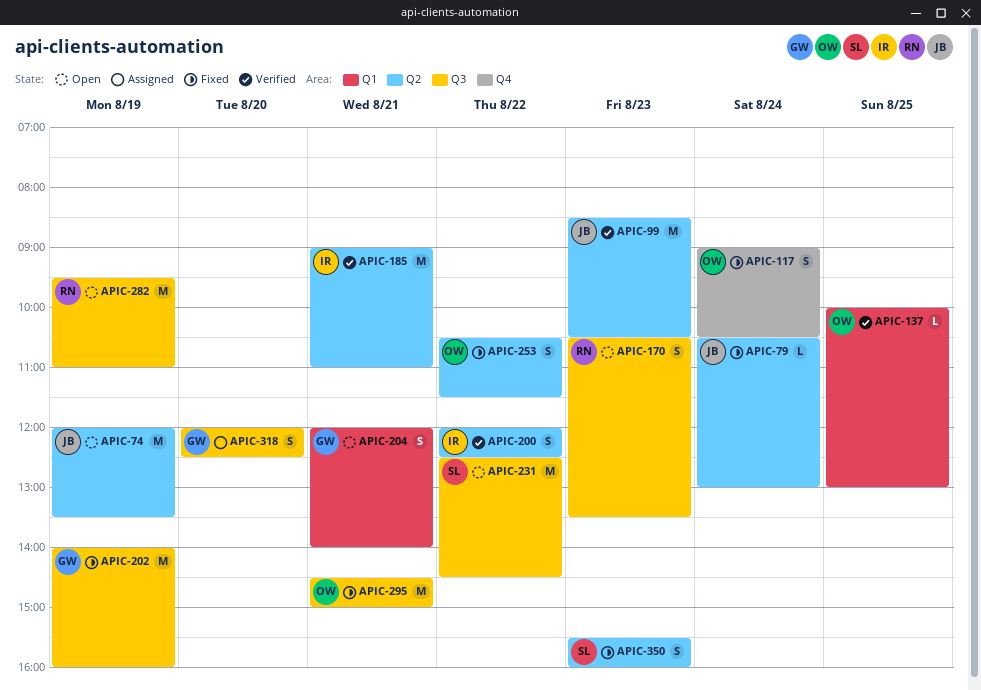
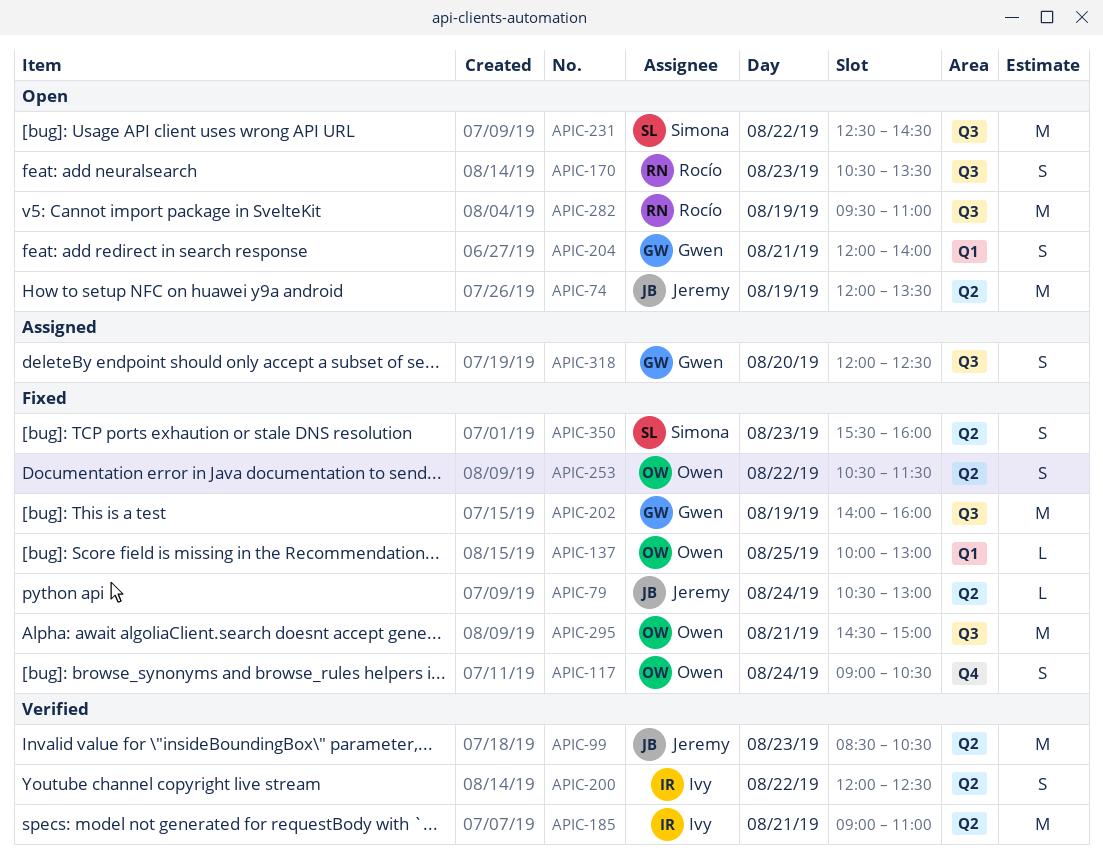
APIC-137, status: Verified -> Fixed

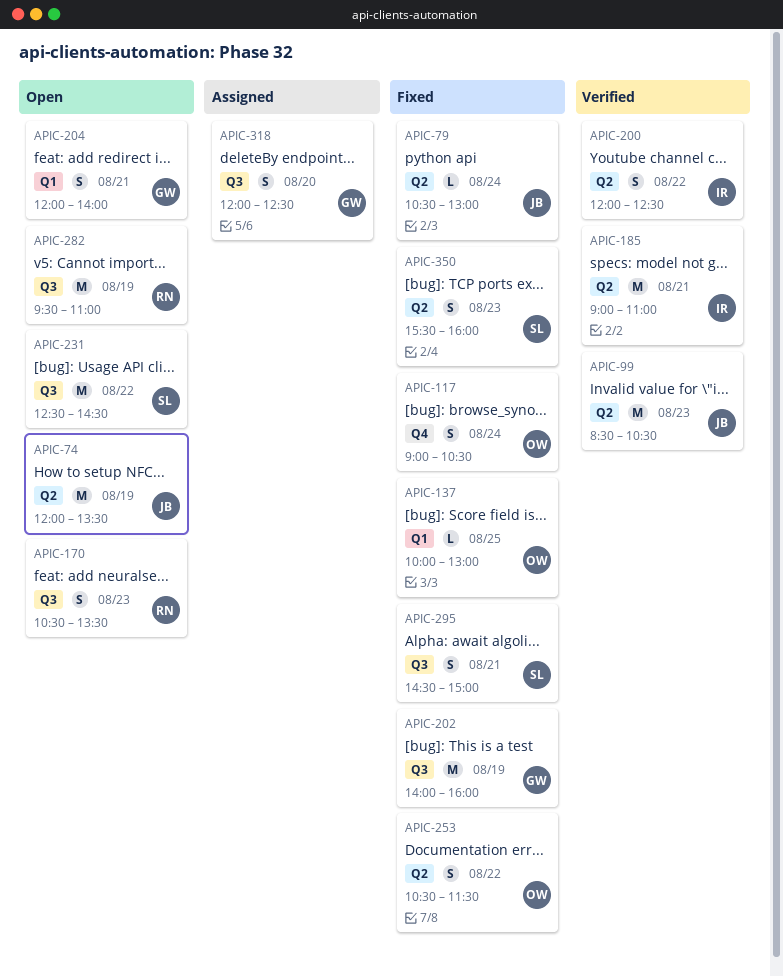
APIC-295, owner: Owen -> Simona
APIC-295, estimate: M -> S

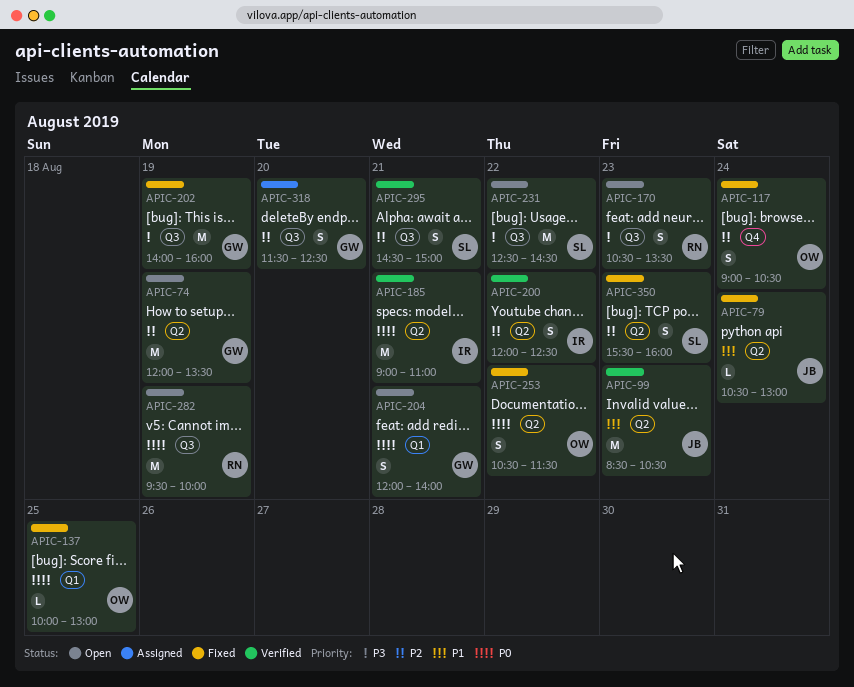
APIC-74, owner: JB -> GW
APIC-282, ends: 11:00 -> 10:00
APIC-295, status: Fixed -> Verified
APIC-318, begins: 12:00 -> 11:30

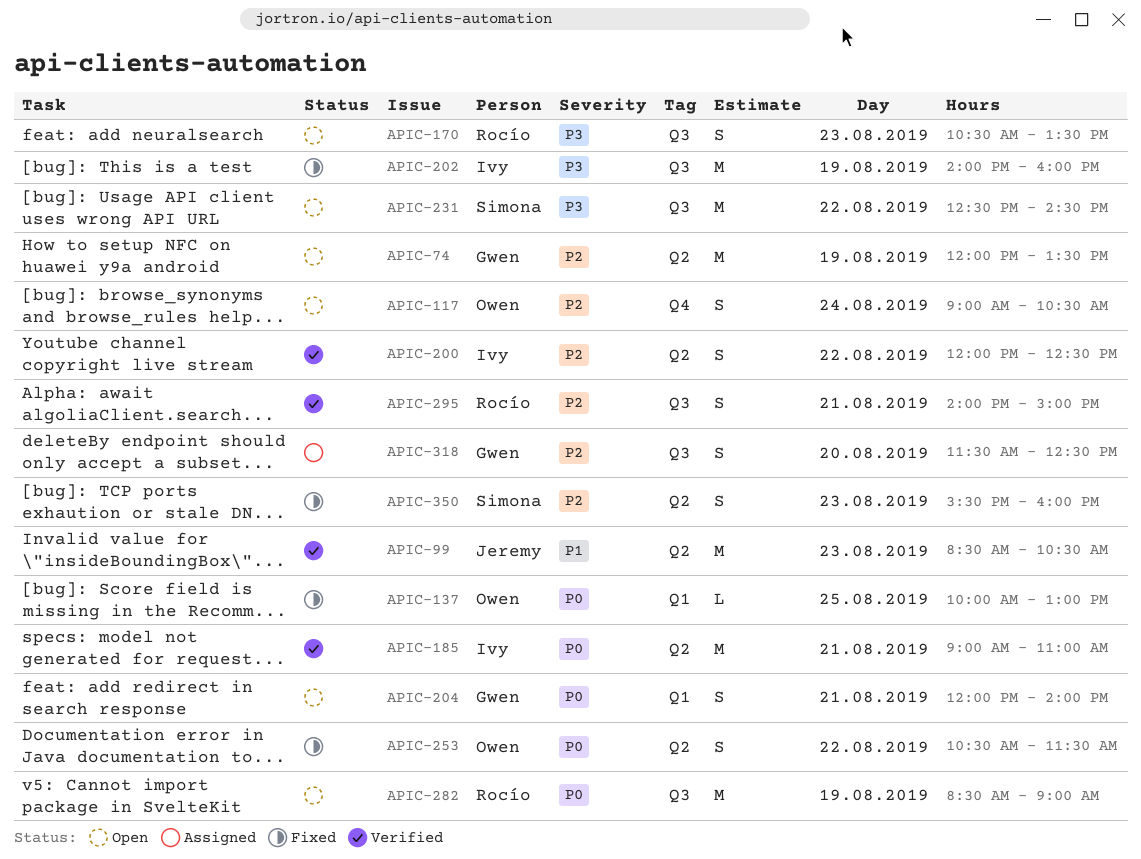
APIC-79: present -> none
APIC-117, status: Fixed -> Open
APIC-202, owner: Gwen -> Ivy
APIC-282, begins: 09:30 -> 08:30
APIC-282, ends: 10:00 -> 09:00
APIC-295, owner: Simona -> Rocío
APIC-295, begins: 14:30 -> 14:00

